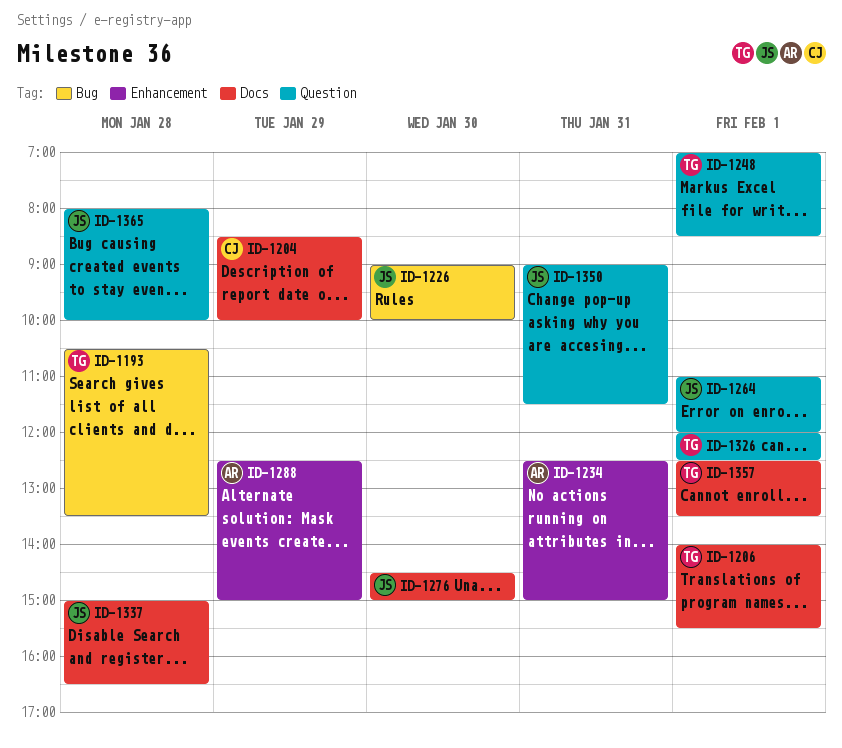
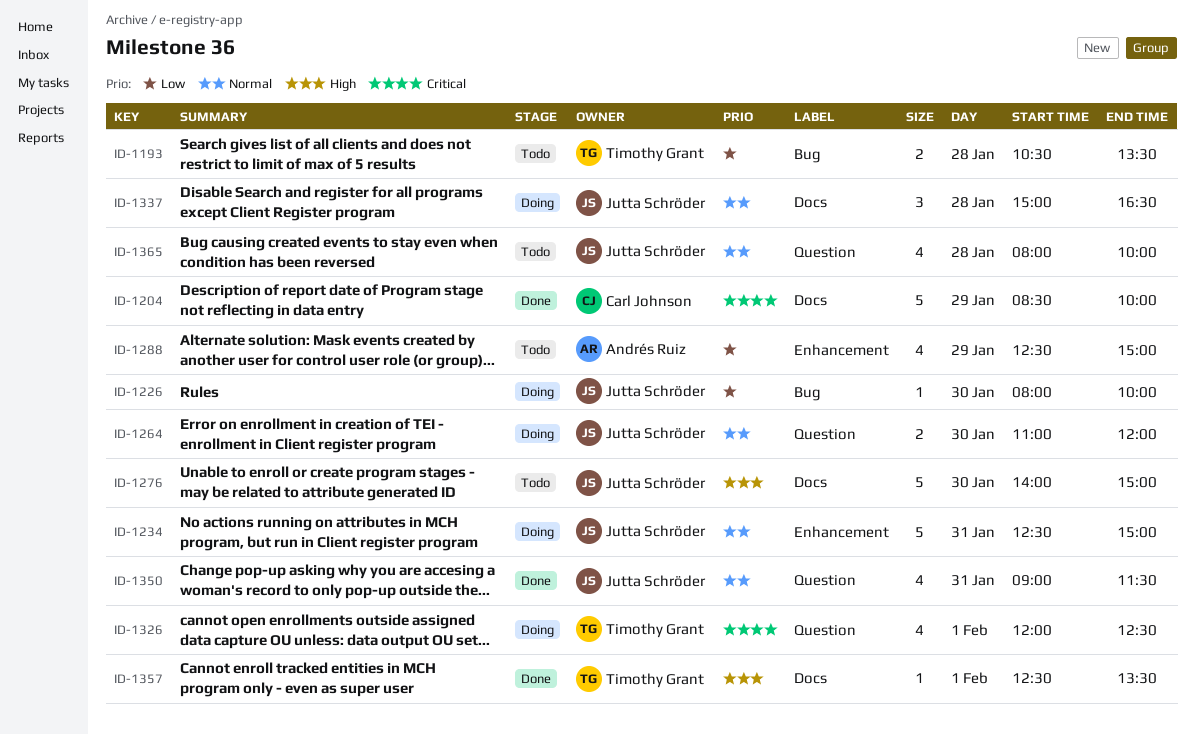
ID-1206: present -> none
ID-1226, begins: 09:00 -> 08:00
ID-1234, owner: Andrés Ruiz -> Jutta Schröder
ID-1248: present -> none
ID-1264, day: Feb 1 -> Jan 30
ID-1276, begins: 14:30 -> 14:00

